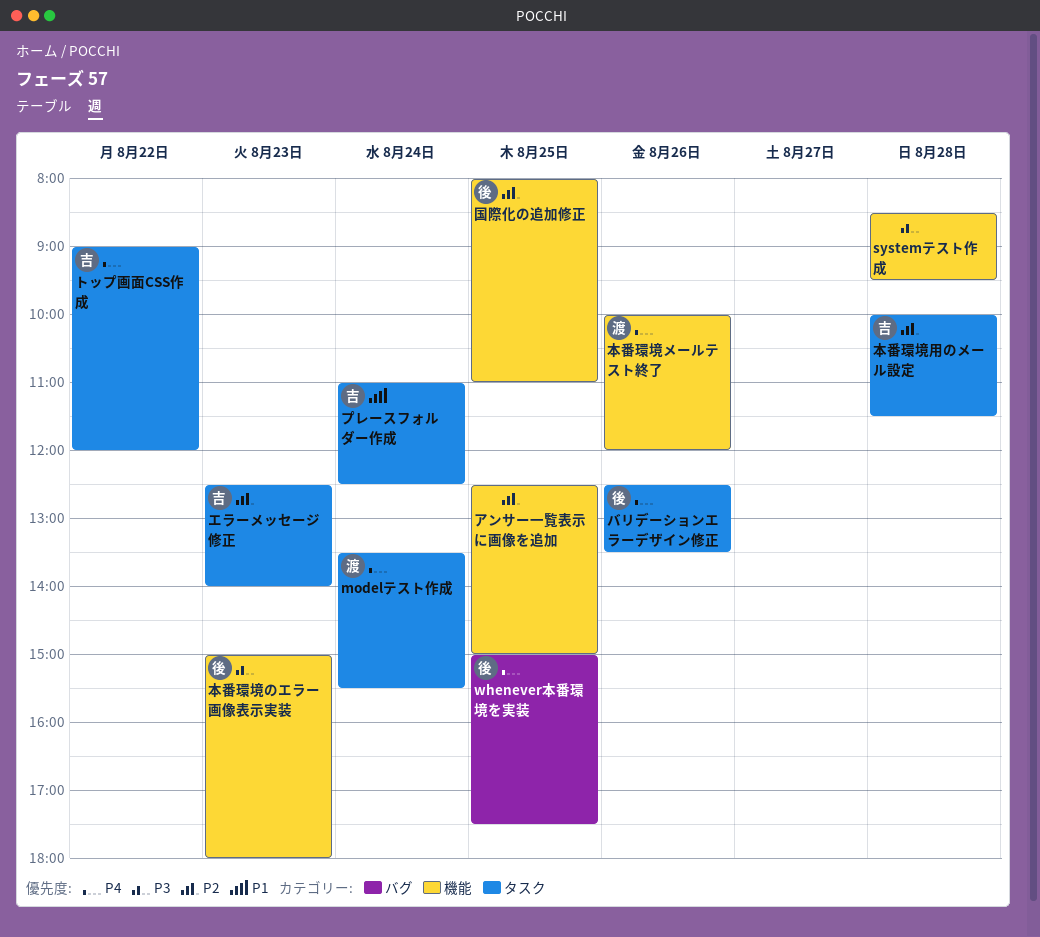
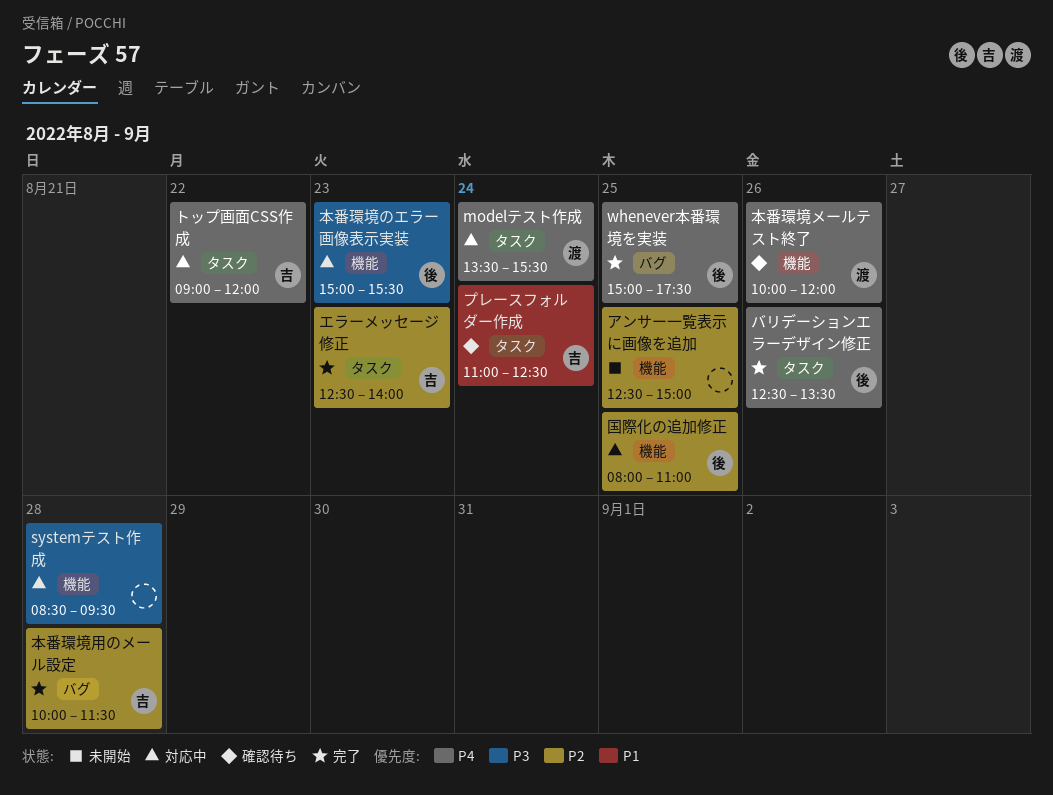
本番環境のエラー画像表示実装, ends: 18:00 -> 15:30
本番環境用のメール設定, label: タスク -> バグ

